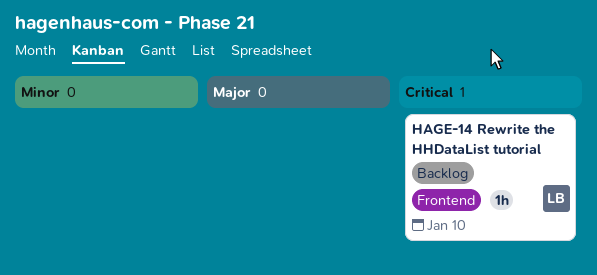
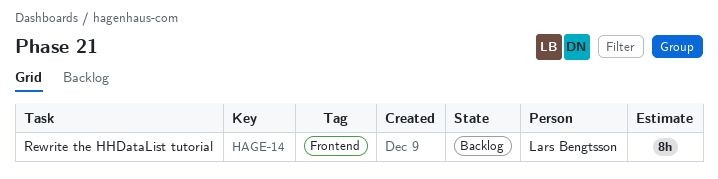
HAGE-14, estimate: 1h -> 8h

